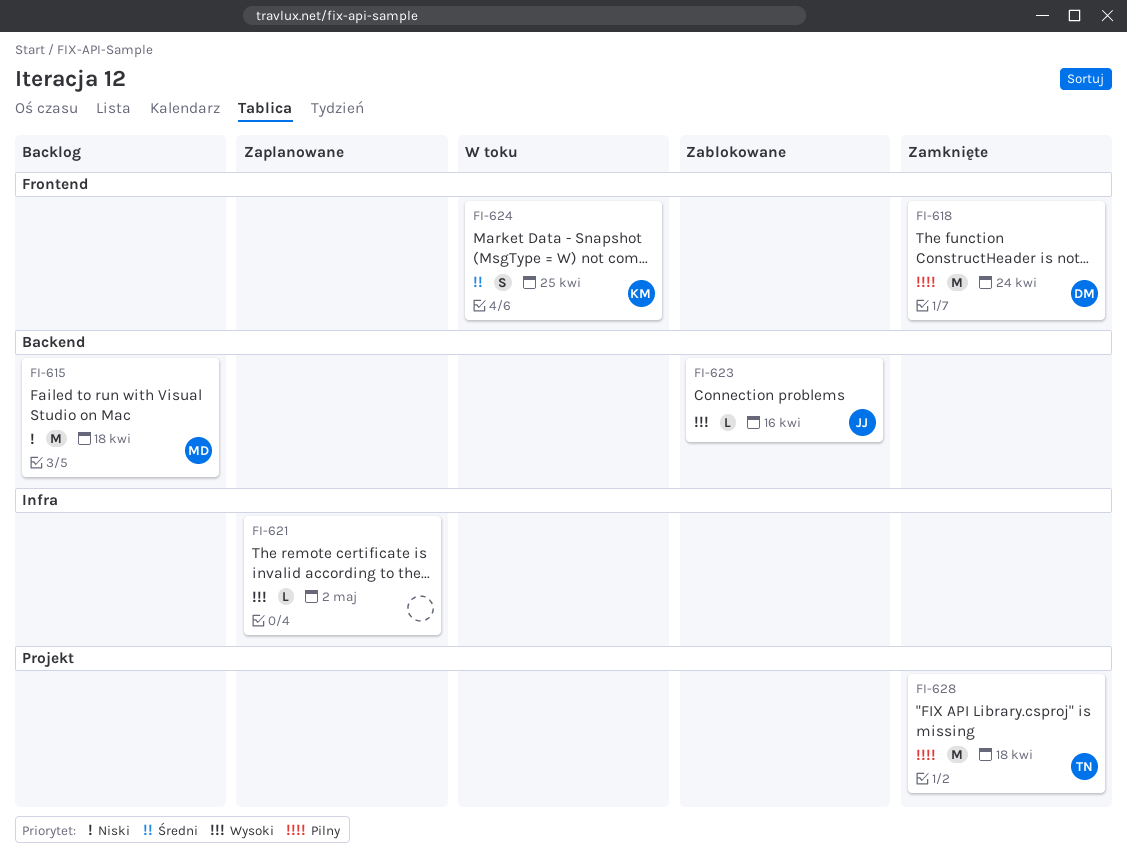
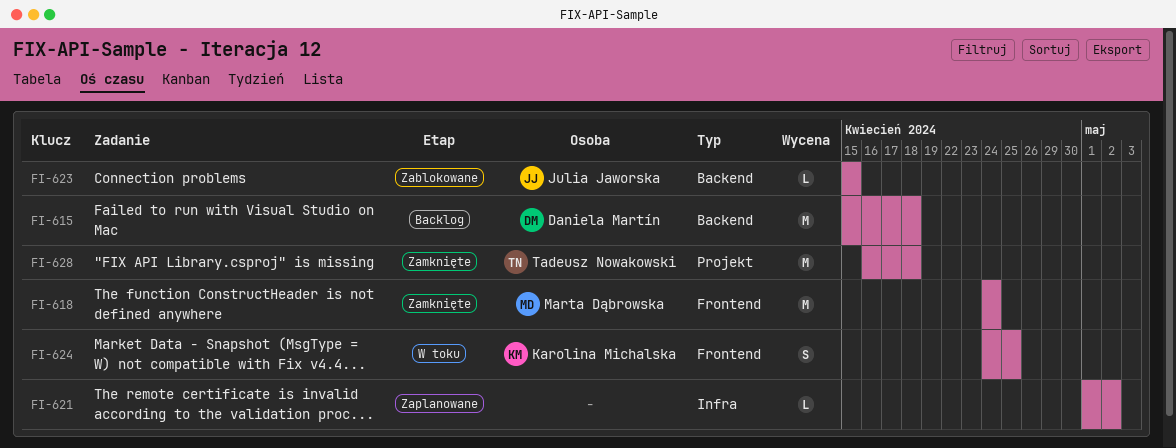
FI-615, owner: Marta Dąbrowska -> Daniela Martín
FI-618, owner: Daniela Martín -> Marta Dąbrowska
FI-623, due: Apr 16 -> Apr 15

